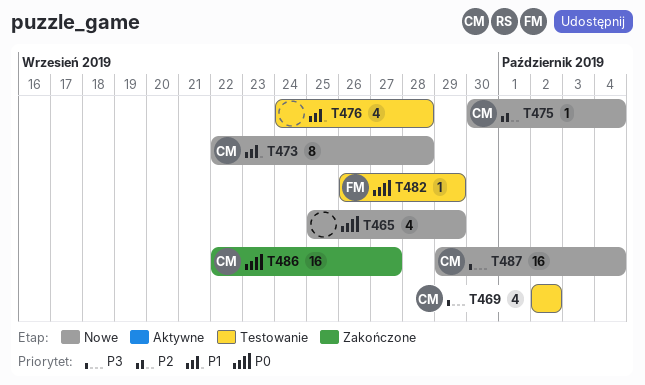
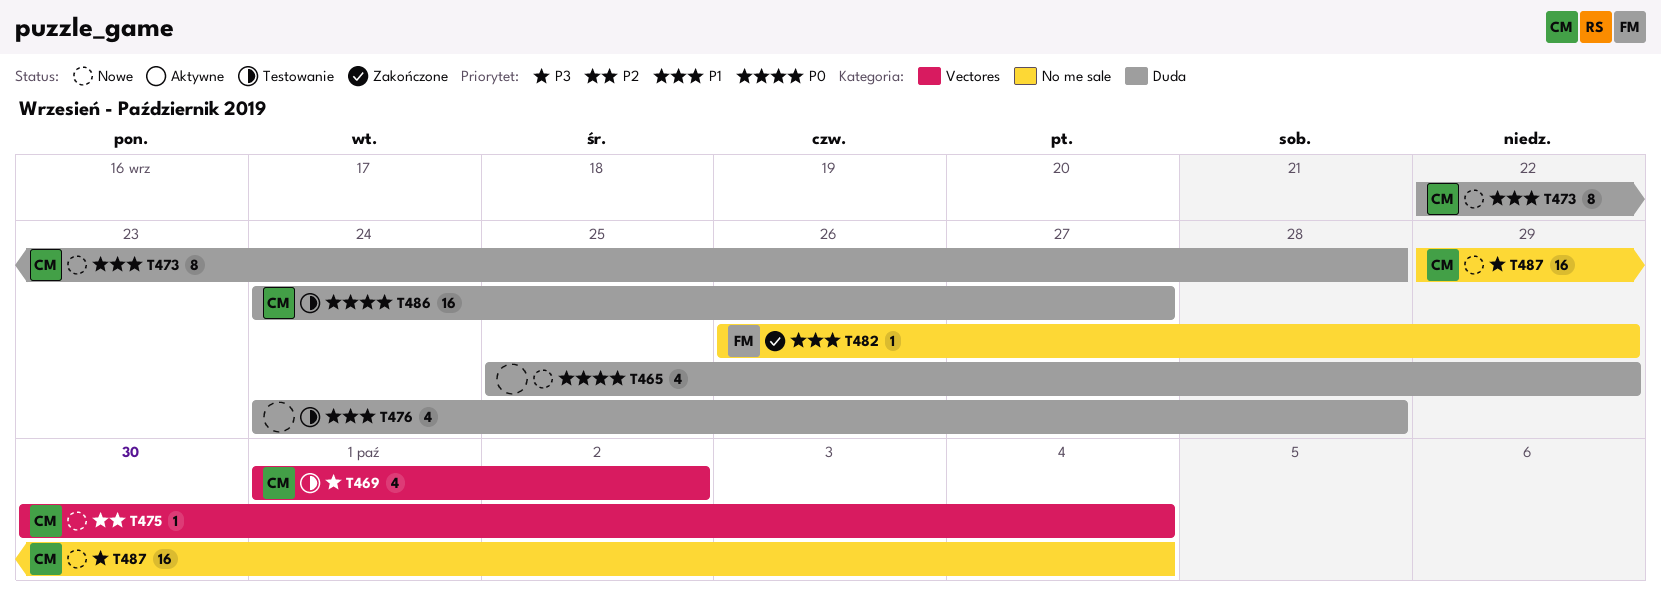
T469, start: Oct 2 -> Oct 1
T482, status: Testowanie -> Zakończone
T482, priority: P0 -> P1
T486, status: Zakończone -> Testowanie
T486, start: Sep 22 -> Sep 24

